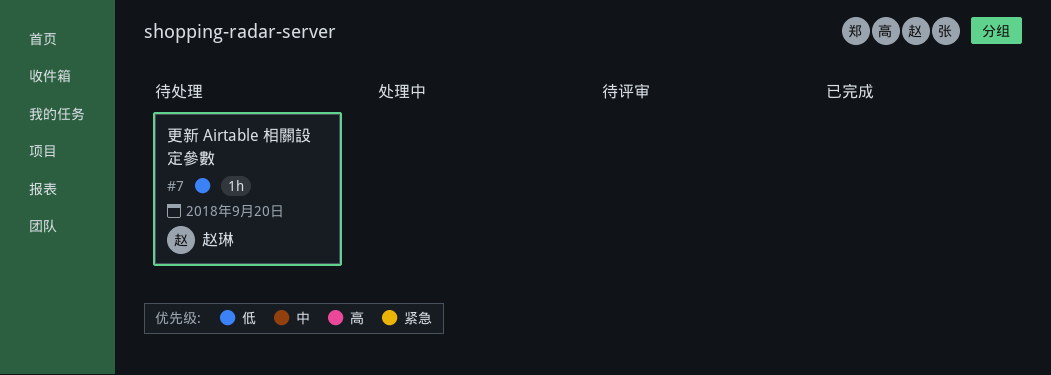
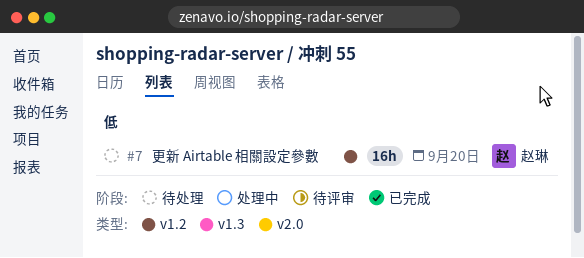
#7, estimate: 1h -> 16h

